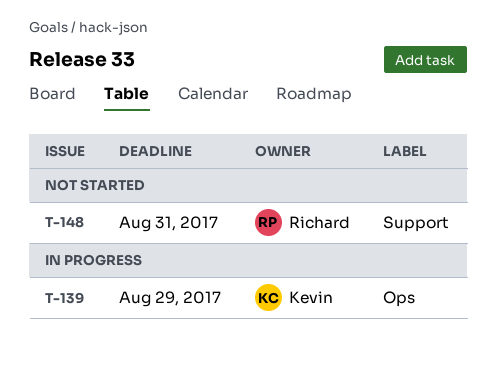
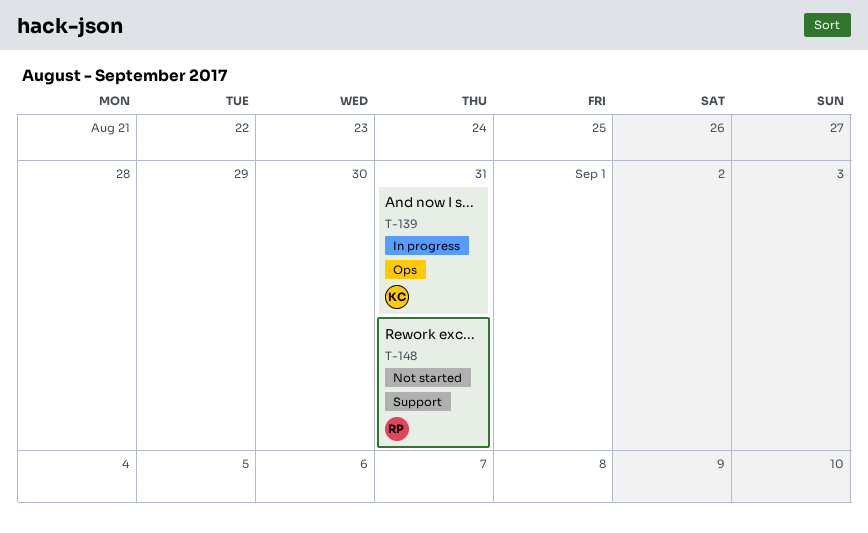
T-139, due: Aug 29 -> Aug 31

